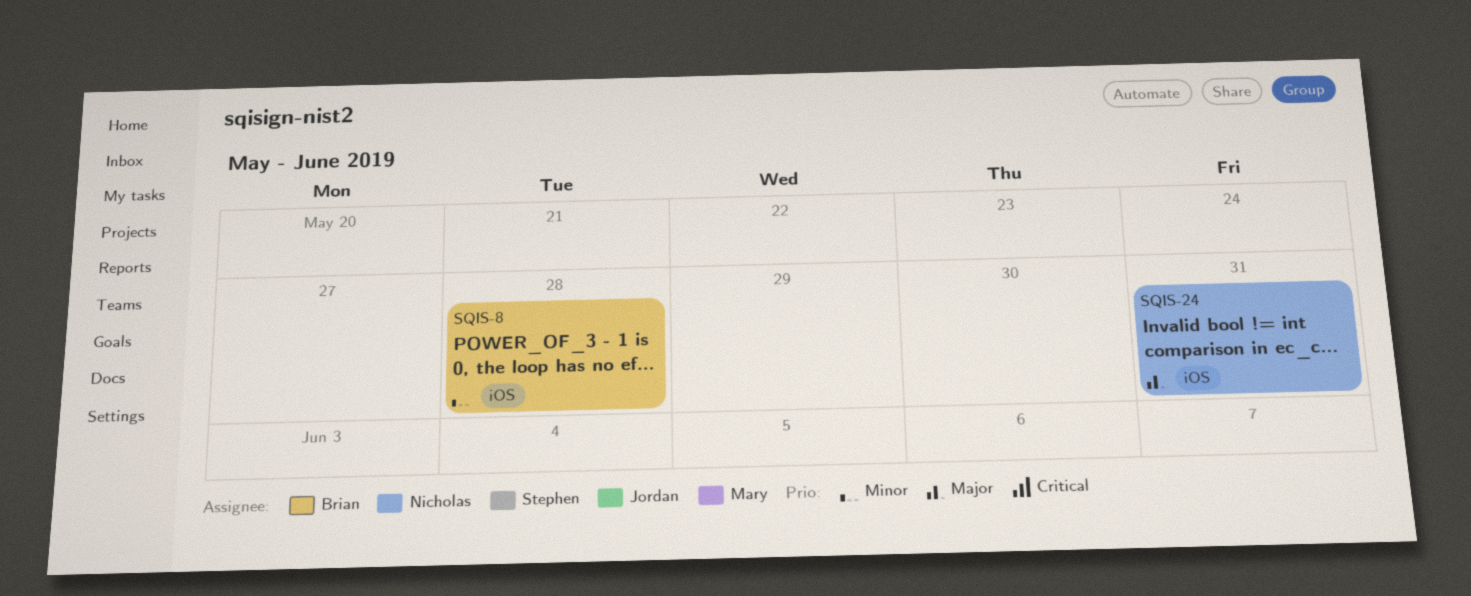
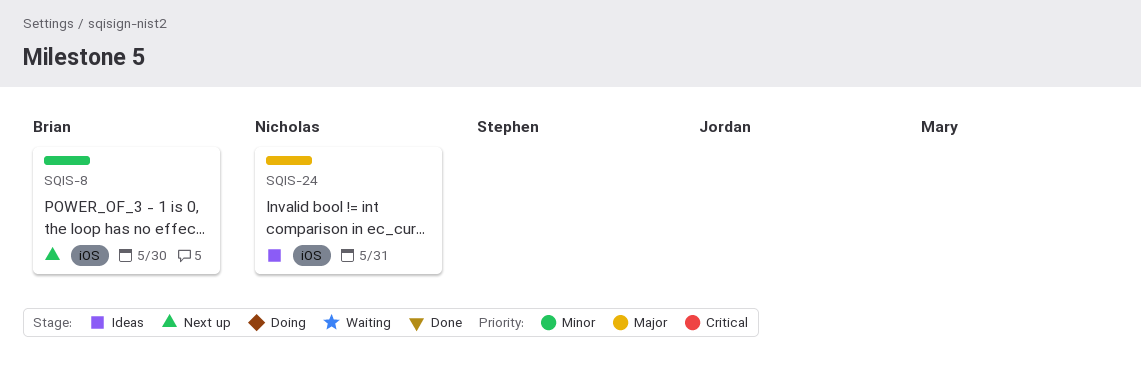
SQIS-8, due: May 28 -> May 30

